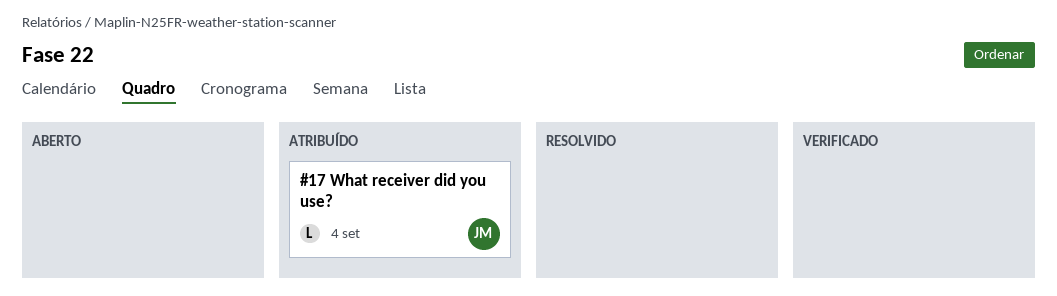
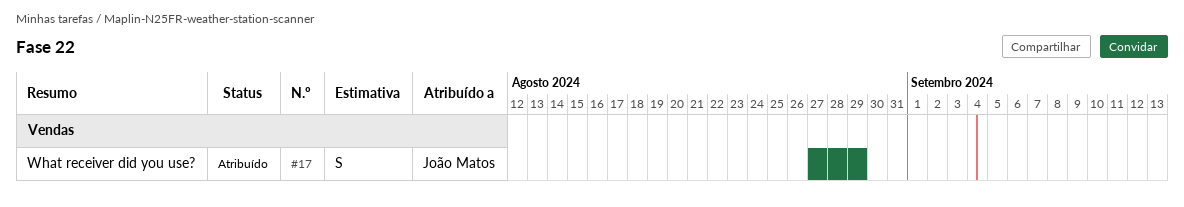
#17, estimate: L -> S
#17, due: Sep 4 -> Aug 29

